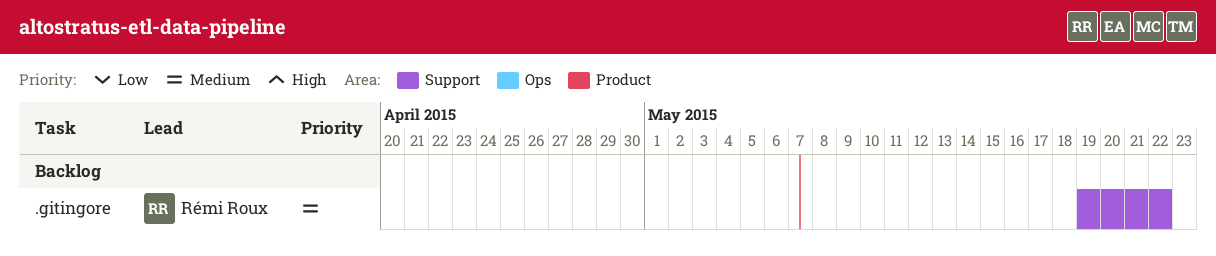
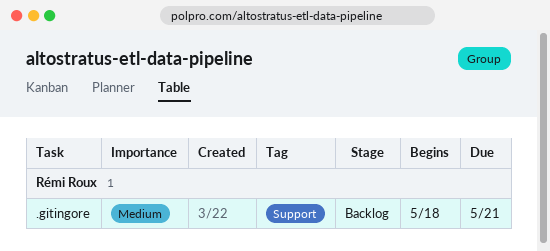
.gitingore, start: May 19 -> May 18
.gitingore, due: May 22 -> May 21

